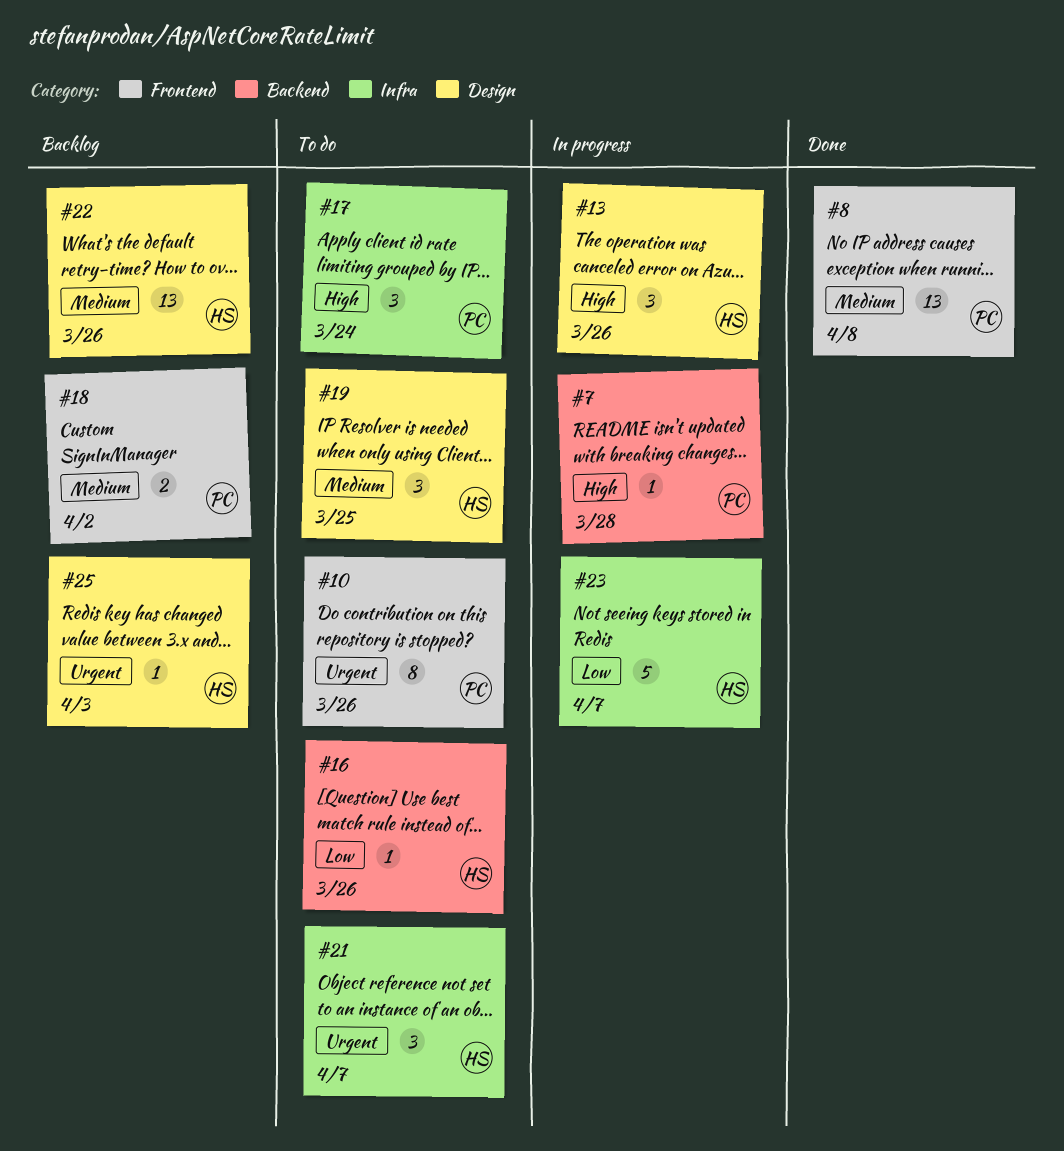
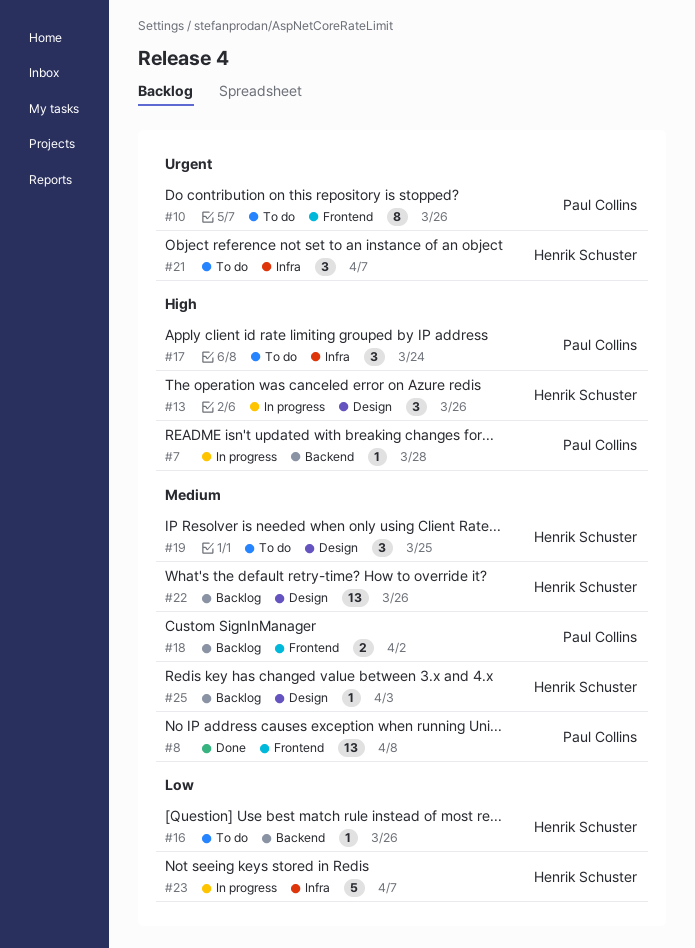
#25, priority: Urgent -> Medium

